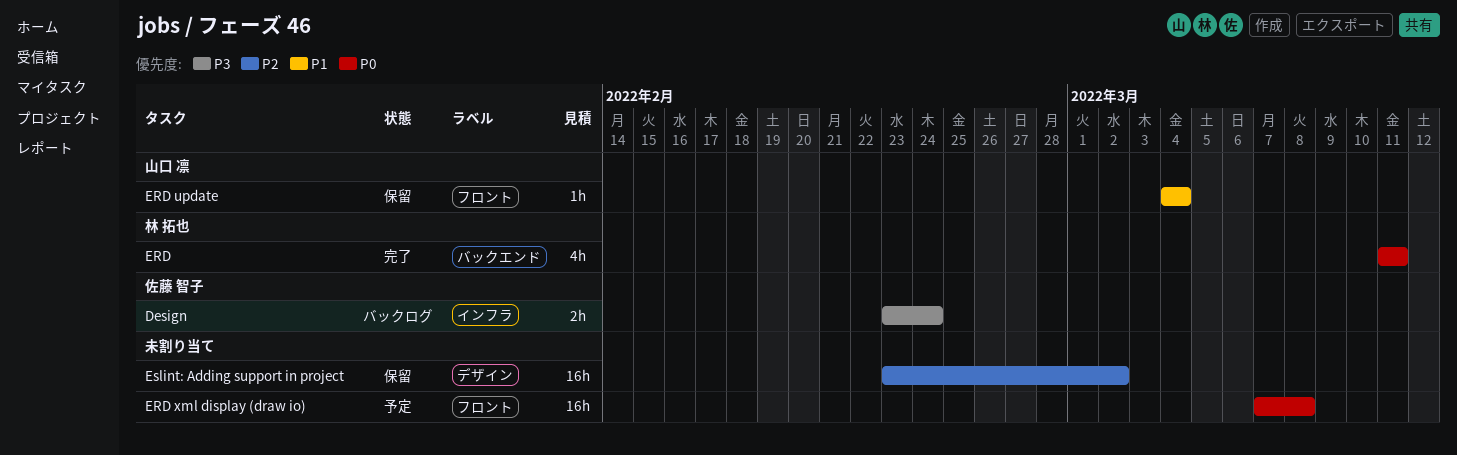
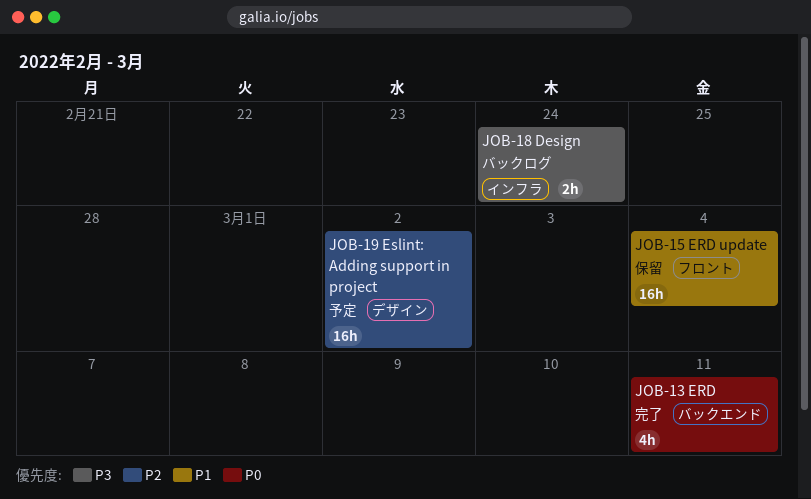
ERD update, estimate: 1h -> 16h
ERD xml display (draw io): present -> none
Eslint: Adding support in project, status: 保留 -> 予定

